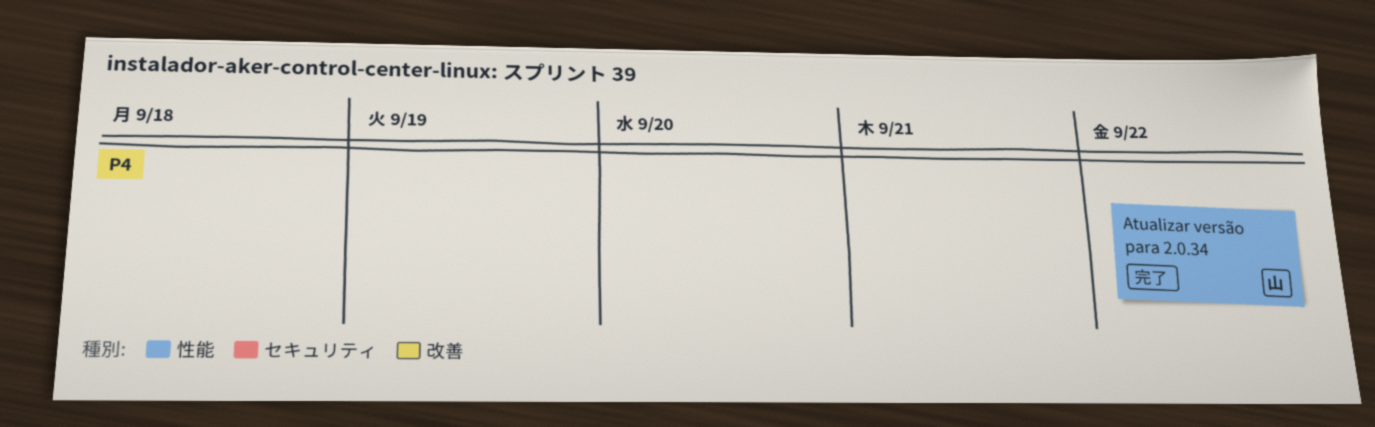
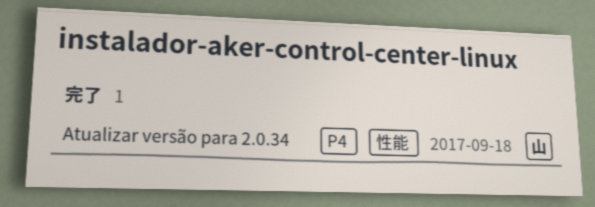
Atualizar versão para 2.0.34, due: Sep 22 -> Sep 18

